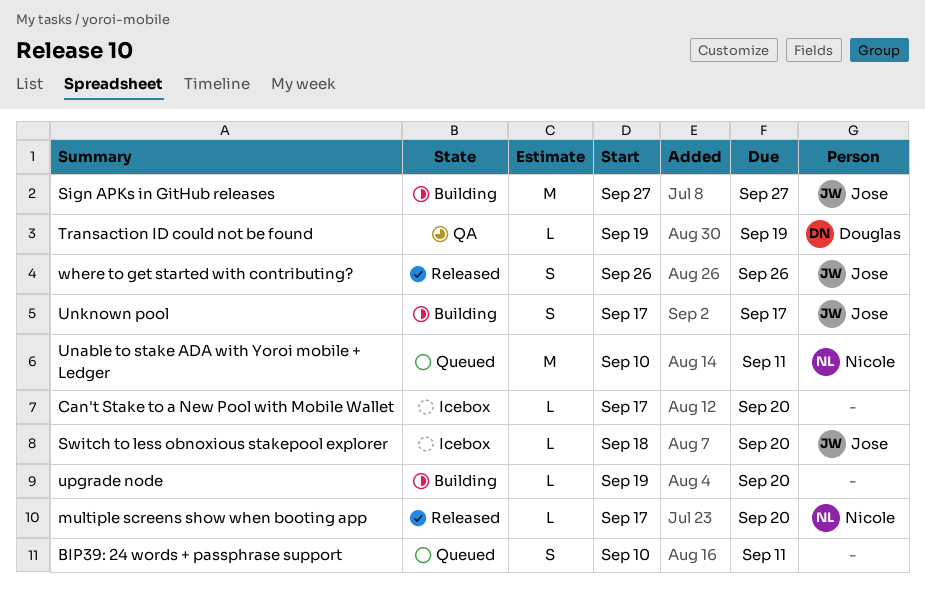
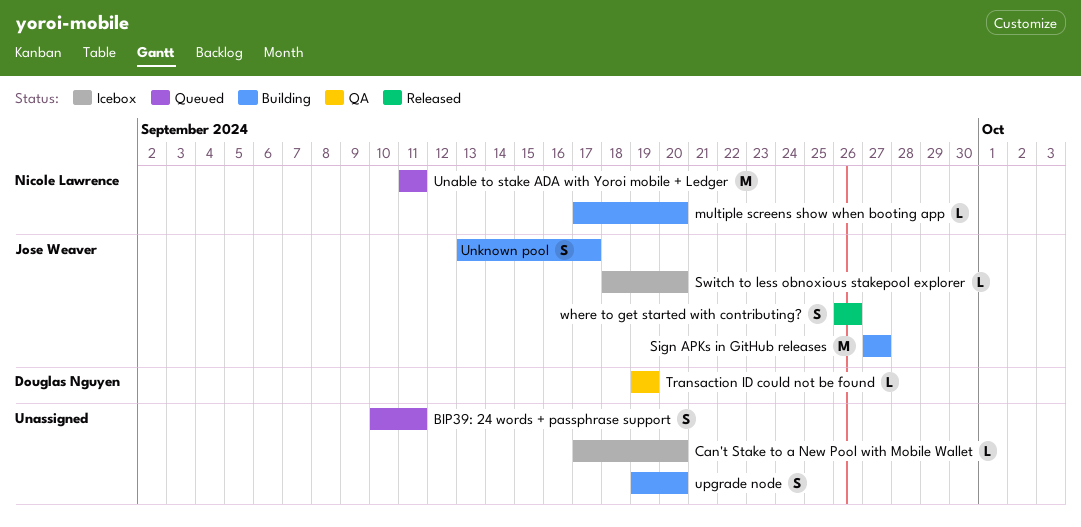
multiple screens show when booting app, status: Released -> Building
Unable to stake ADA with Yoroi mobile + Ledger, start: Sep 10 -> Sep 11
Unknown pool, start: Sep 17 -> Sep 13
upgrade node, estimate: L -> S

